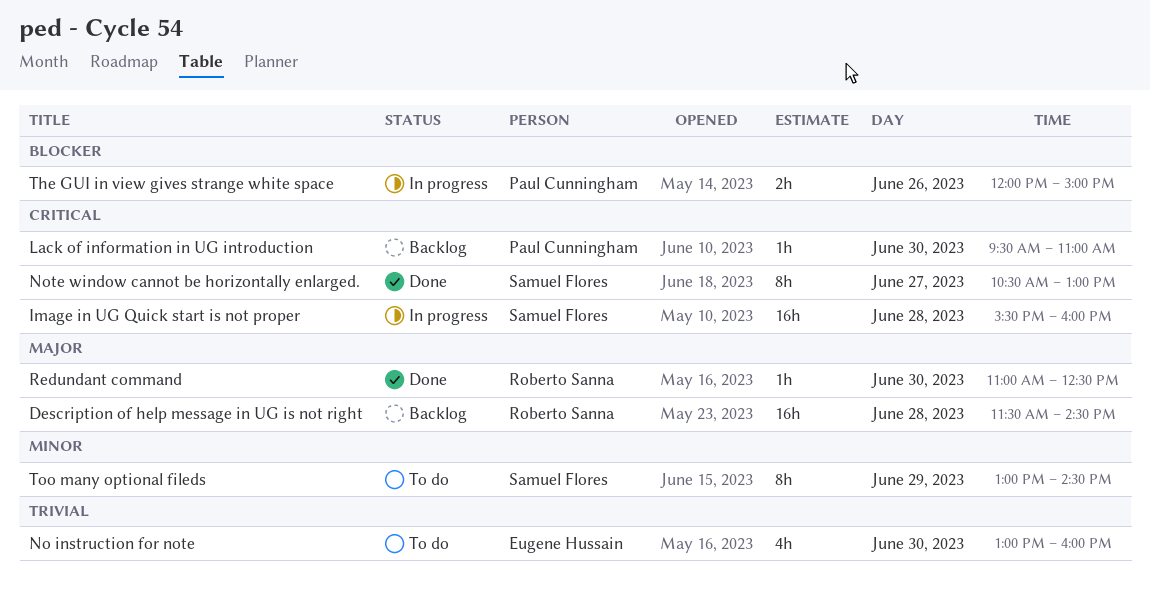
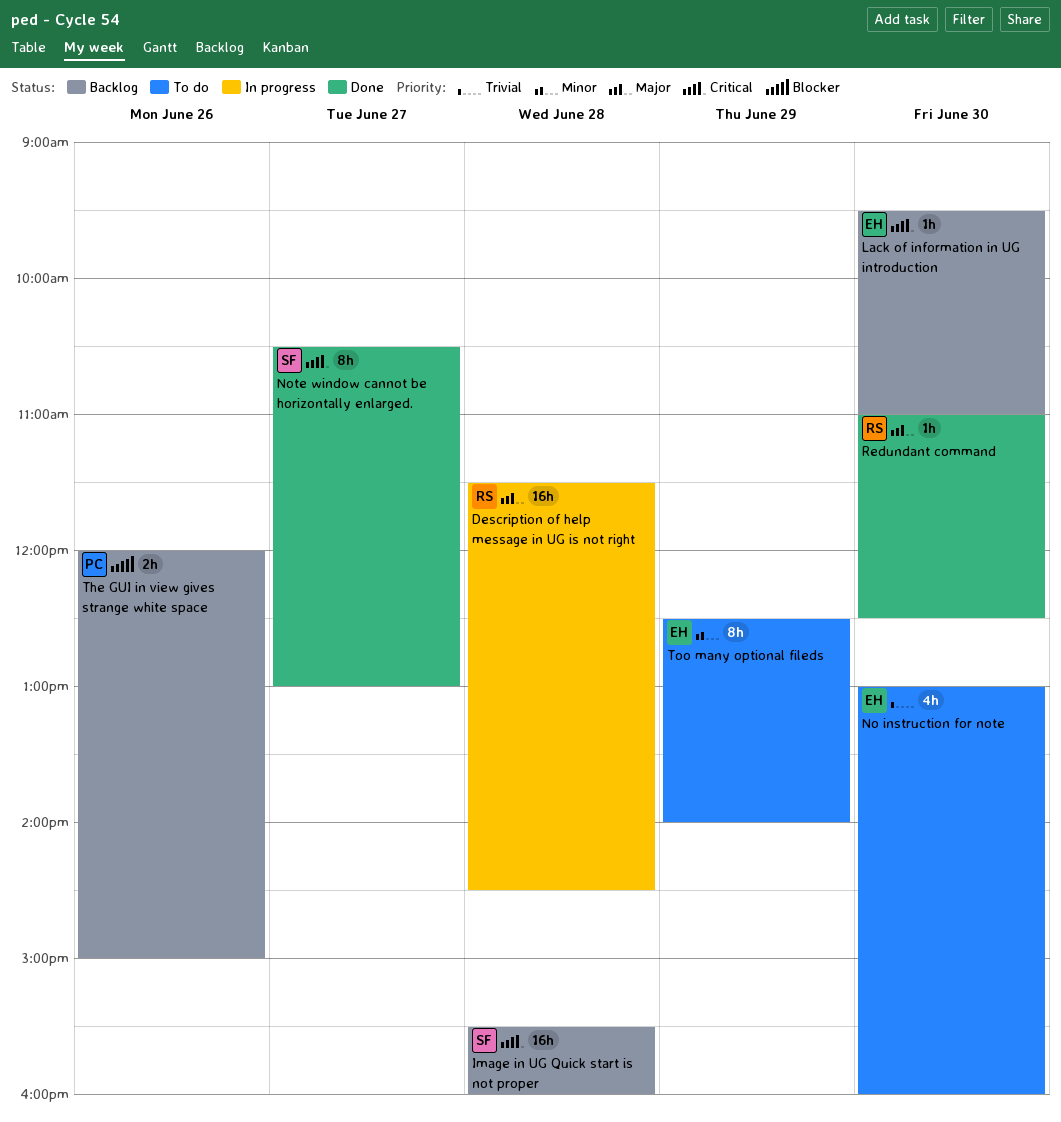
Description of help message in UG is not right, status: Backlog -> In progress
Image in UG Quick start is not proper, status: In progress -> Backlog
Lack of information in UG introduction, owner: Paul Cunningham -> Eugene Hussain
The GUI in view gives strange white space, status: In progress -> Backlog
Too many optional fileds, owner: Samuel Flores -> Eugene Hussain
Too many optional fileds, begins: 13:00 -> 12:30
Too many optional fileds, ends: 14:30 -> 14:00

